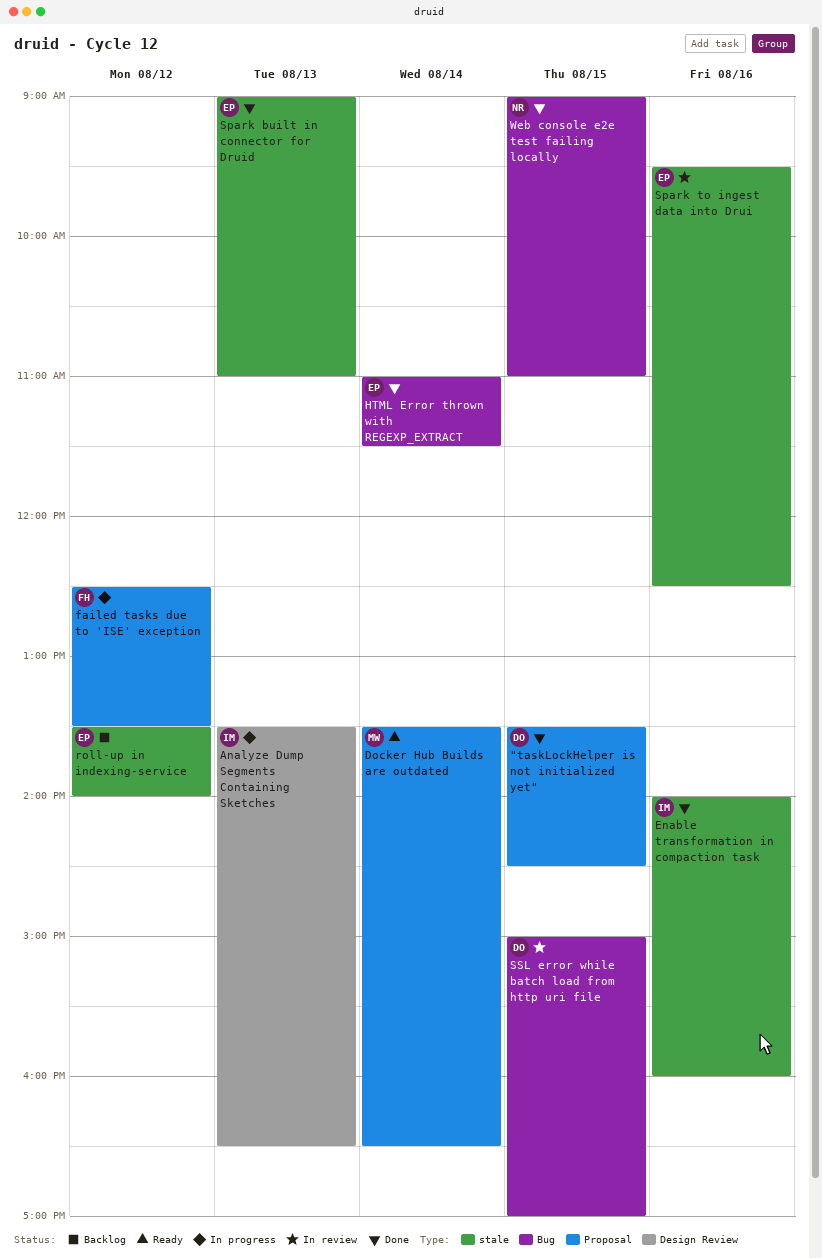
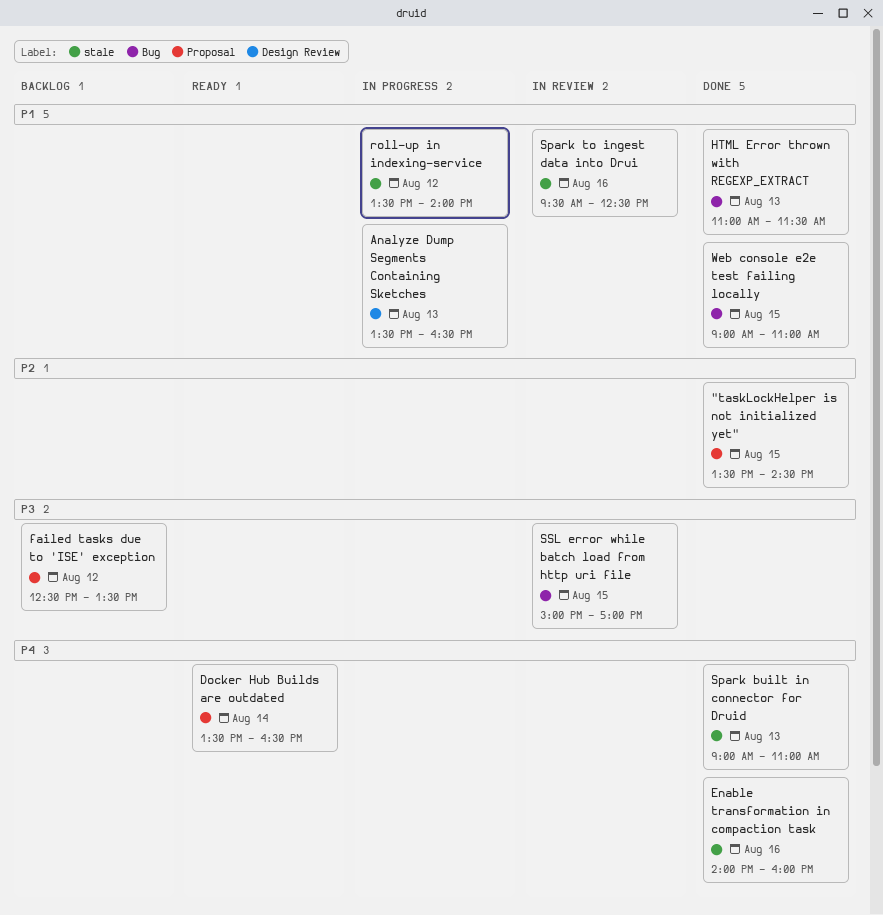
failed tasks due to 'ISE' exception, status: In progress -> Backlog
HTML Error thrown with REGEXP_EXTRACT, day: Aug 14 -> Aug 13
roll-up in indexing-service, status: Backlog -> In progress

